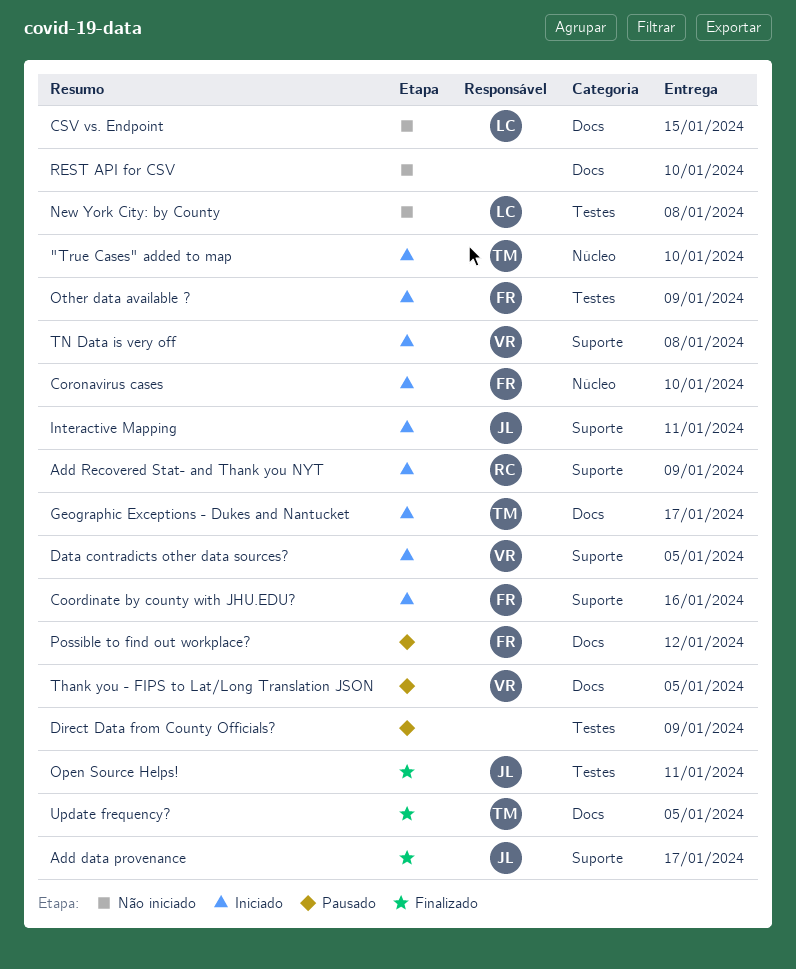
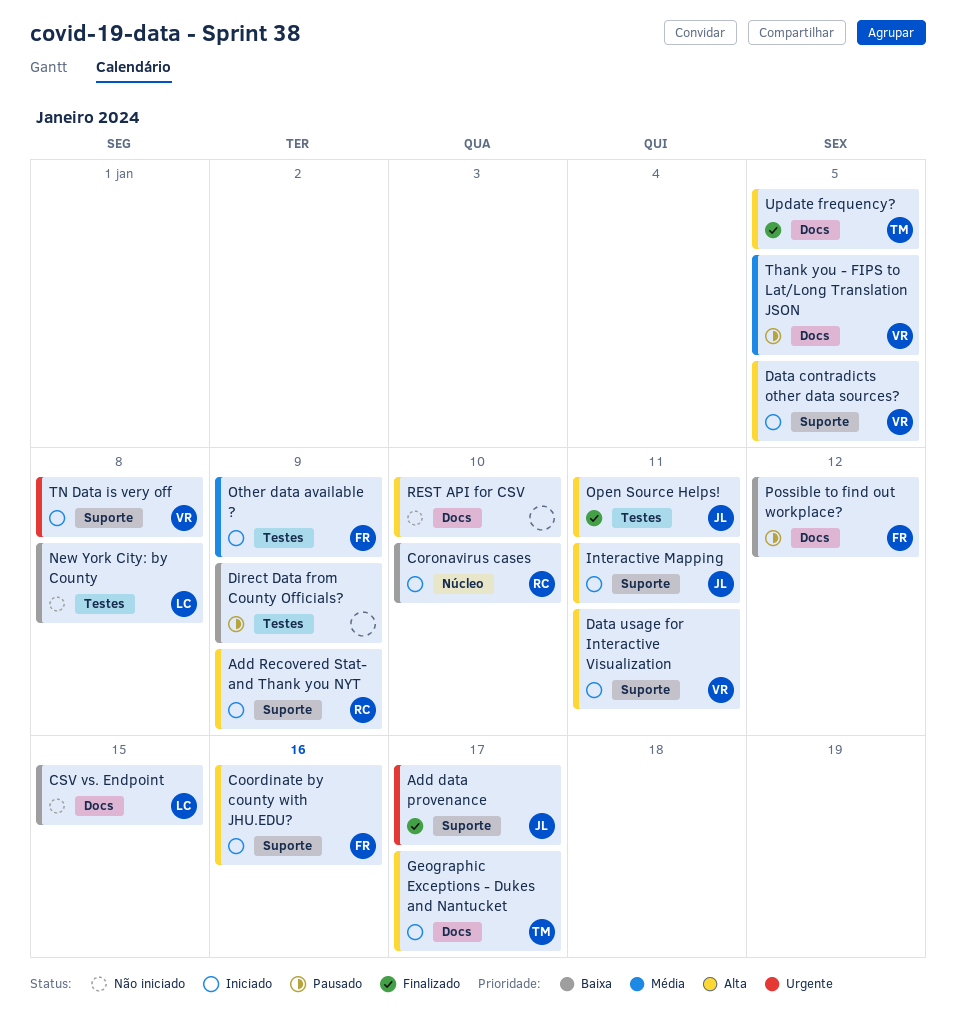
"True Cases" added to map: present -> none
Coronavirus cases, owner: FR -> RC
Data usage for Interactive Visualization: none -> present

